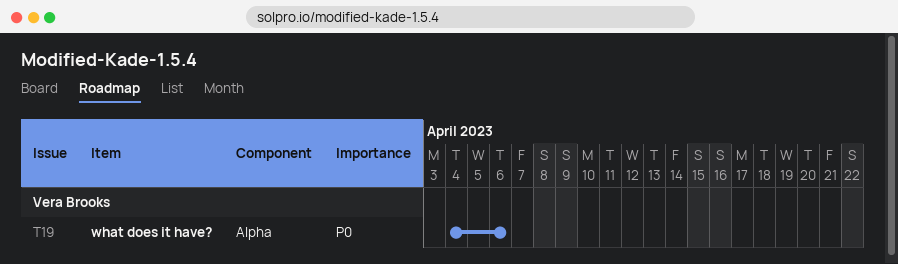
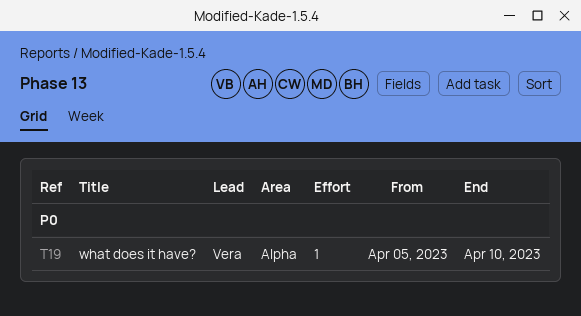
T19, start: Apr 4 -> Apr 5
T19, due: Apr 6 -> Apr 10

